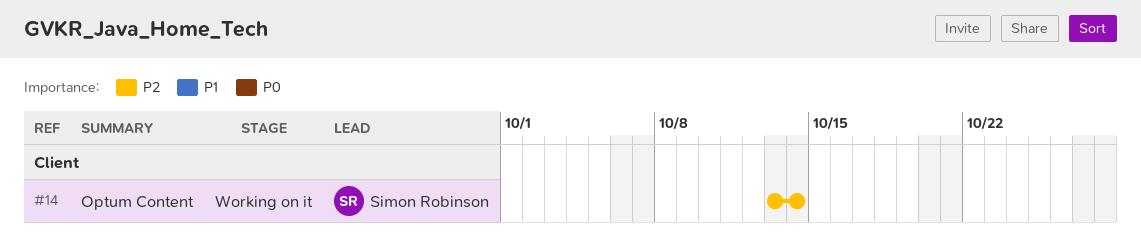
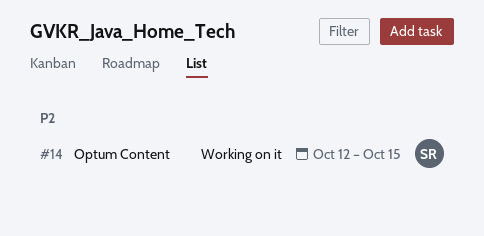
#14, start: Oct 13 -> Oct 12
#14, due: Oct 14 -> Oct 15

